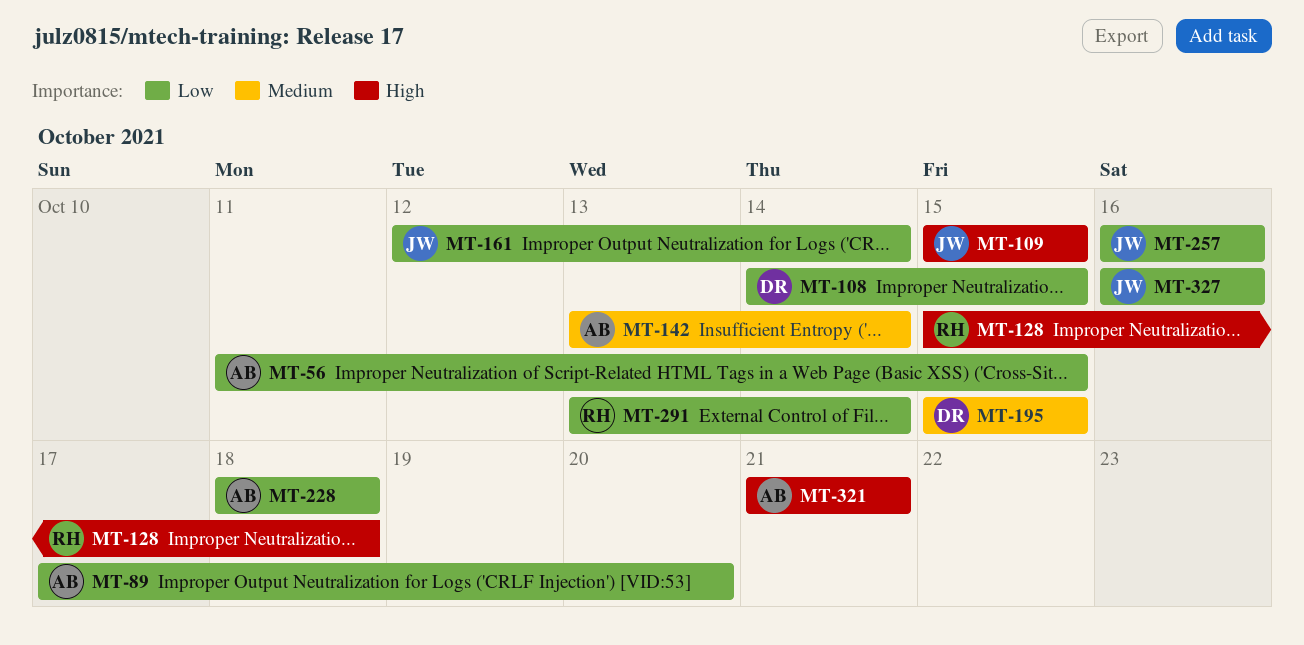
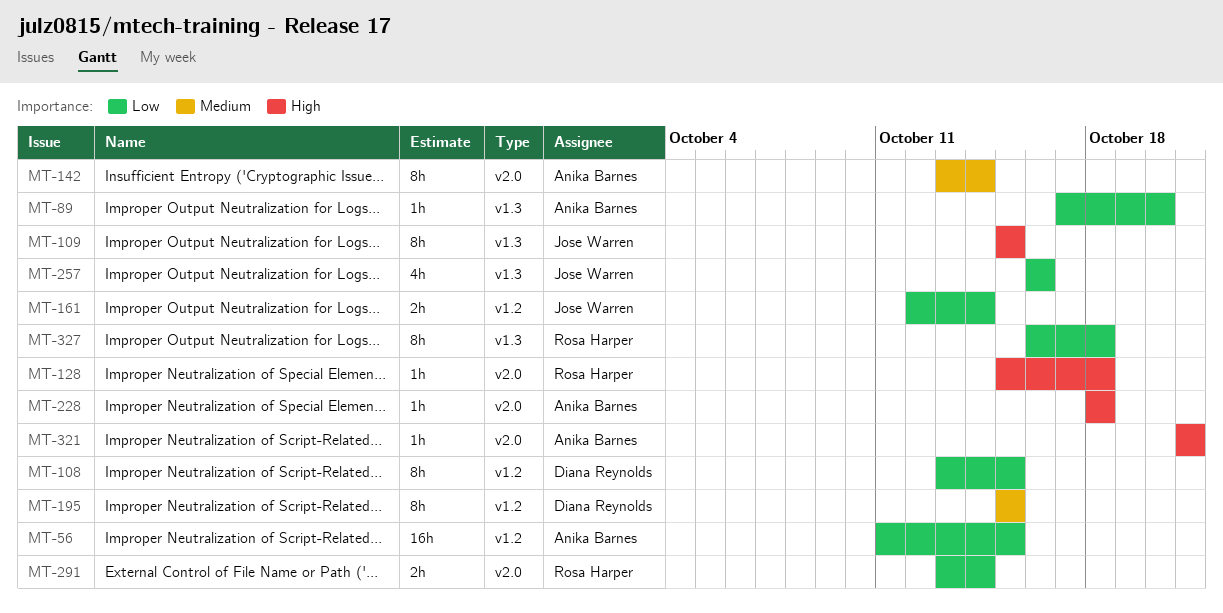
MT-108, start: Oct 14 -> Oct 13
MT-228, priority: Low -> High
MT-327, owner: Jose Warren -> Rosa Harper
MT-327, due: Oct 16 -> Oct 18

